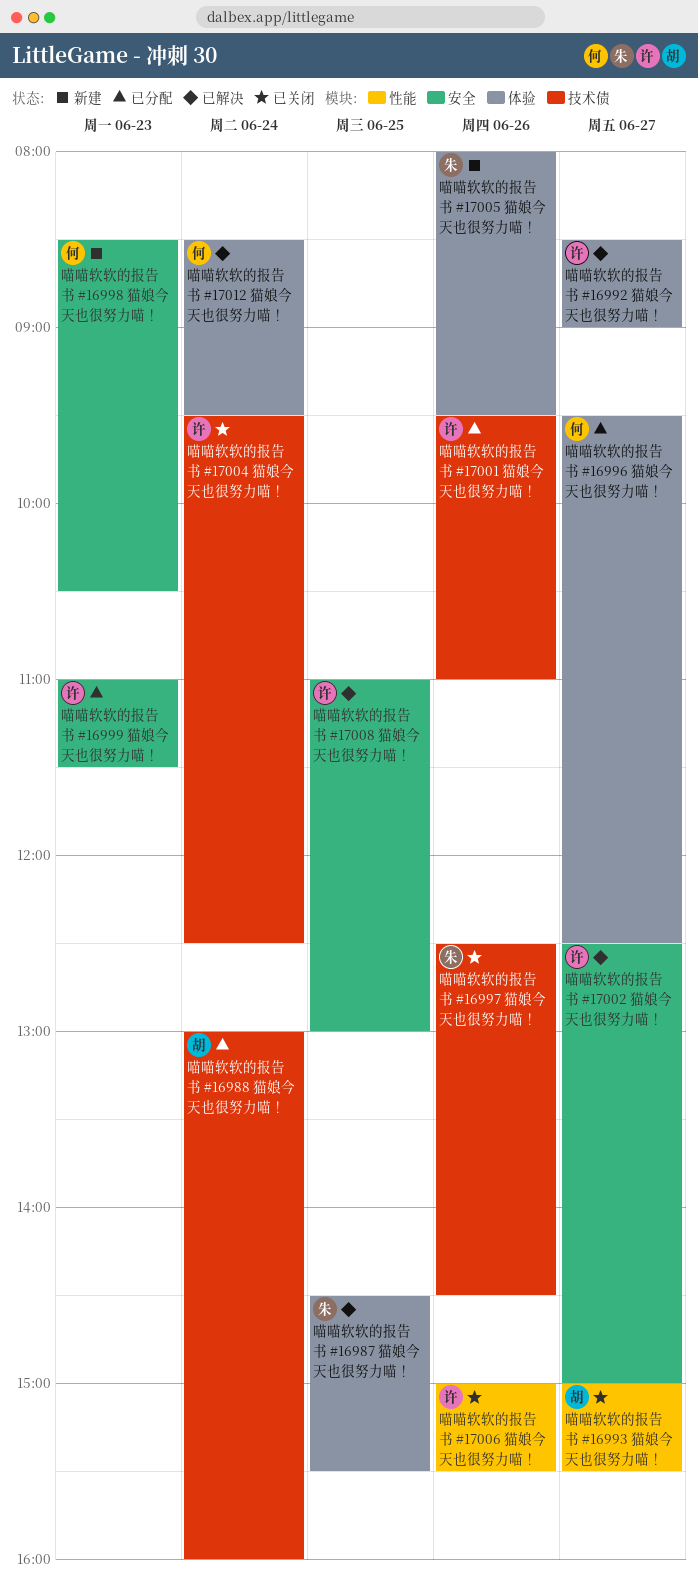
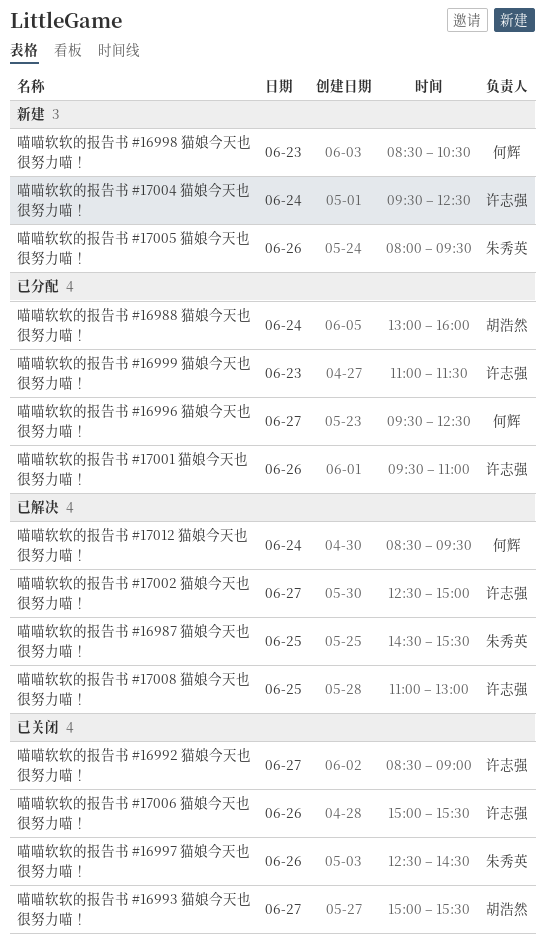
喵喵软软的报告书 #16992 猫娘今天也很努力喵！, status: 已解决 -> 已关闭
喵喵软软的报告书 #17004 猫娘今天也很努力喵！, status: 已关闭 -> 新建

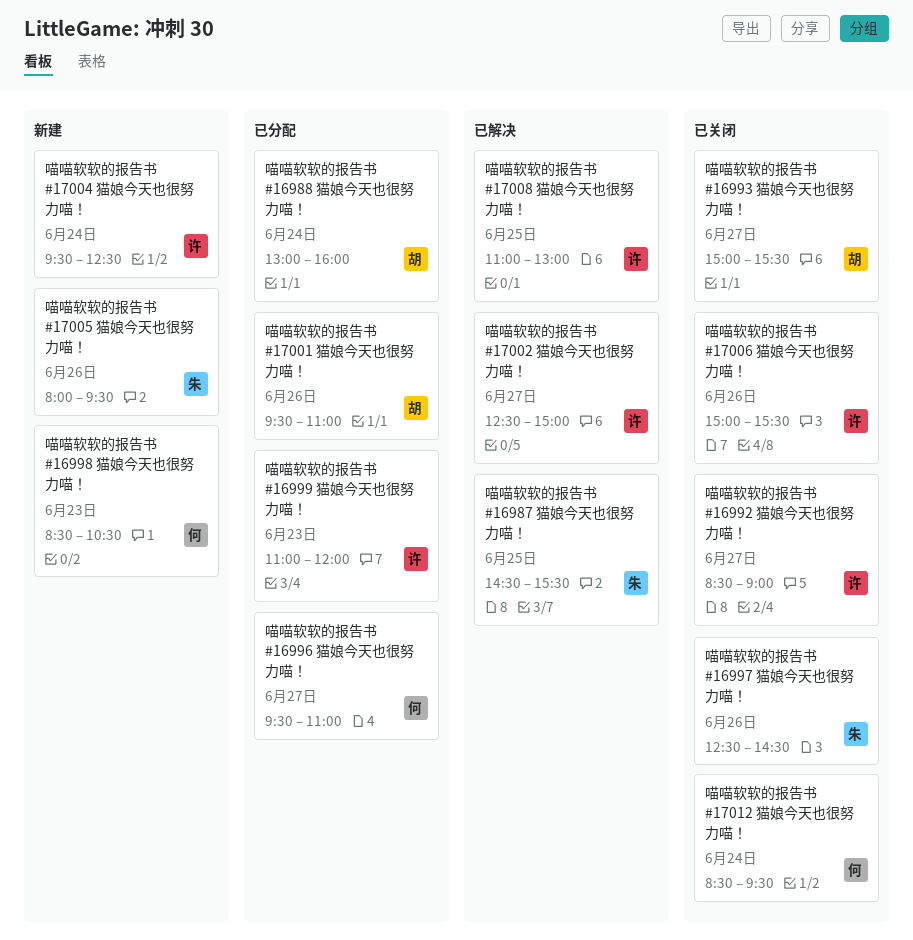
喵喵软软的报告书 #16996 猫娘今天也很努力喵！, ends: 12:30 -> 11:00
喵喵软软的报告书 #16999 猫娘今天也很努力喵！, ends: 11:30 -> 12:00
喵喵软软的报告书 #17001 猫娘今天也很努力喵！, owner: 许志强 -> 胡浩然
喵喵软软的报告书 #17012 猫娘今天也很努力喵！, status: 已解决 -> 已关闭

